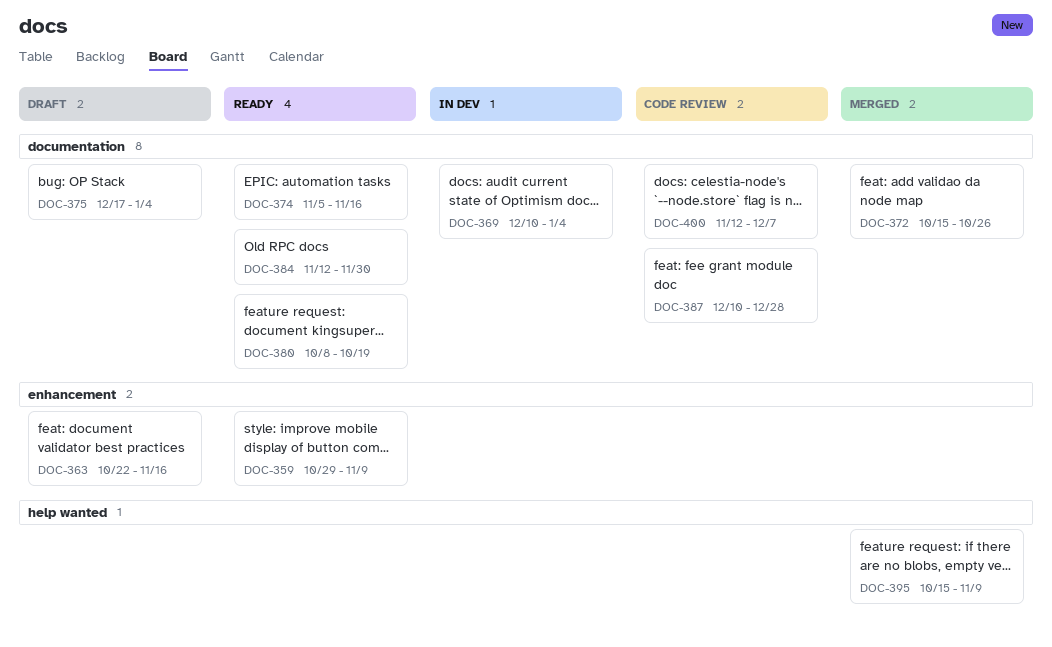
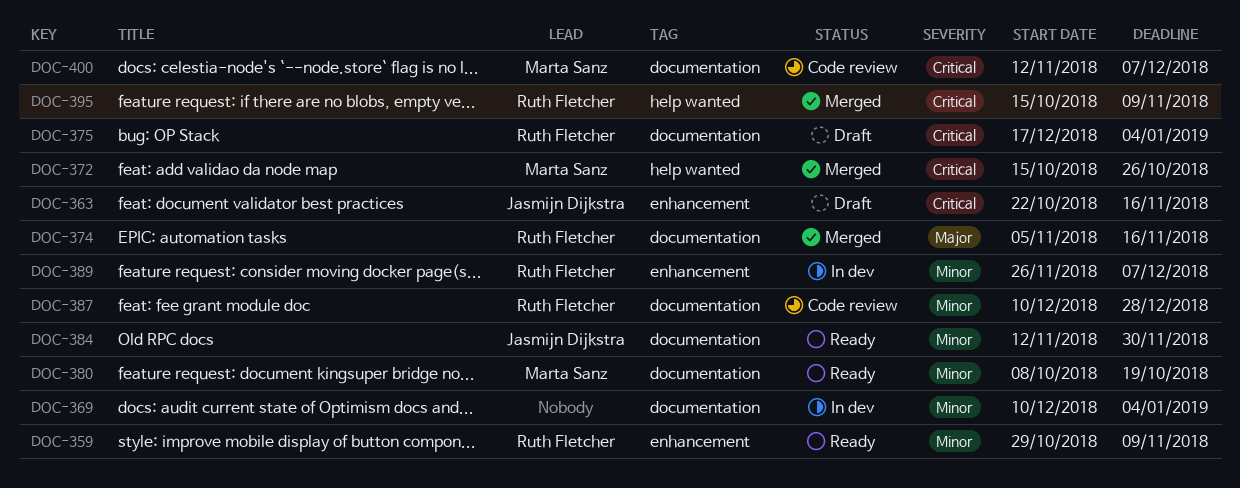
DOC-372, label: documentation -> help wanted
DOC-374, status: Ready -> Merged
DOC-389: none -> present

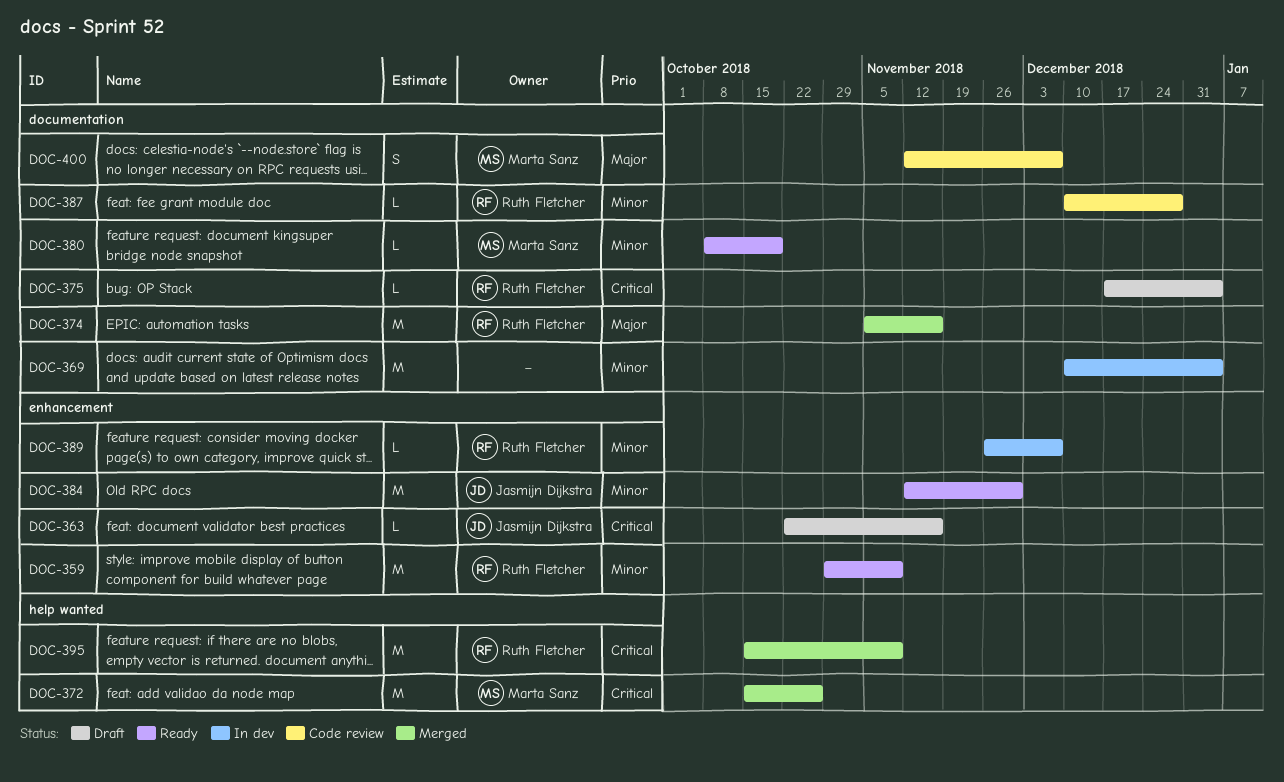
DOC-384, label: documentation -> enhancement
DOC-400, priority: Critical -> Major

